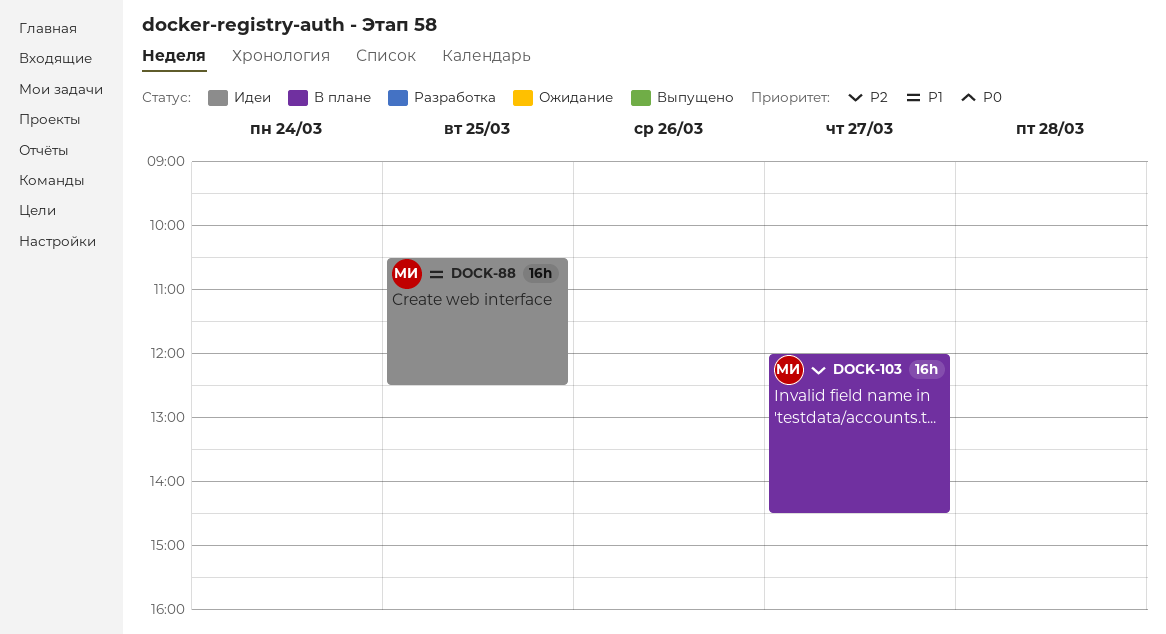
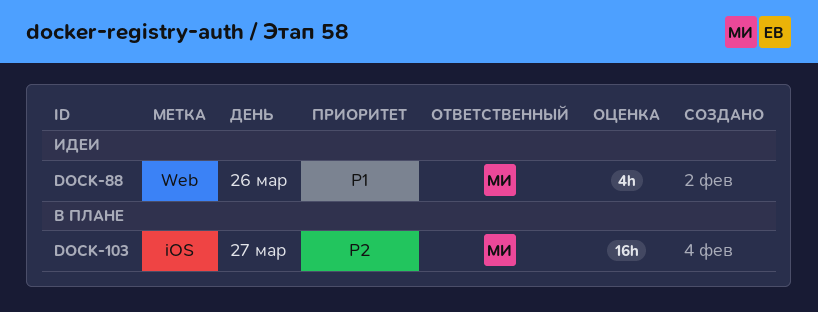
DOCK-88, estimate: 16h -> 4h
DOCK-88, day: Mar 25 -> Mar 26

